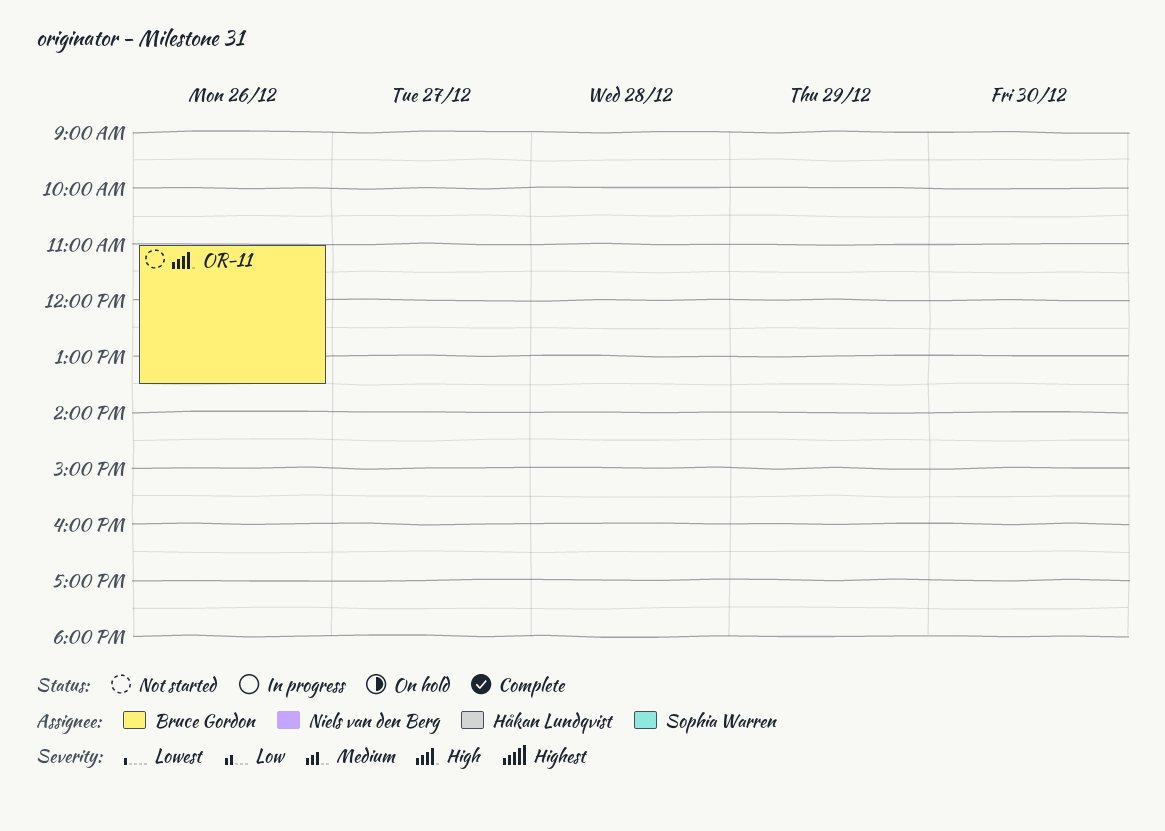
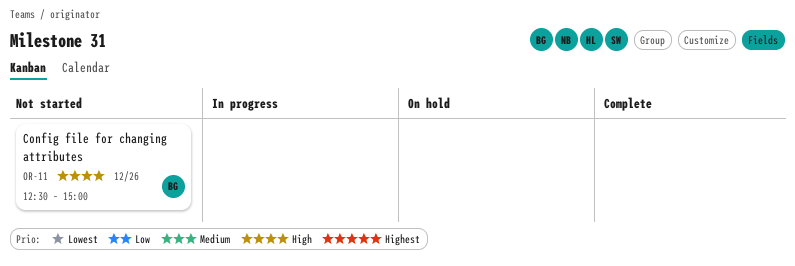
OR-11, begins: 11:00 -> 12:30
OR-11, ends: 13:30 -> 15:00

